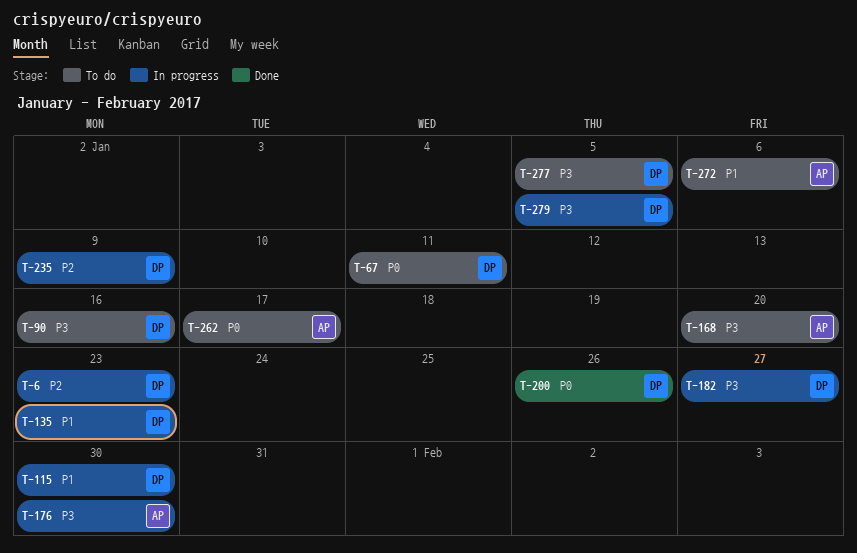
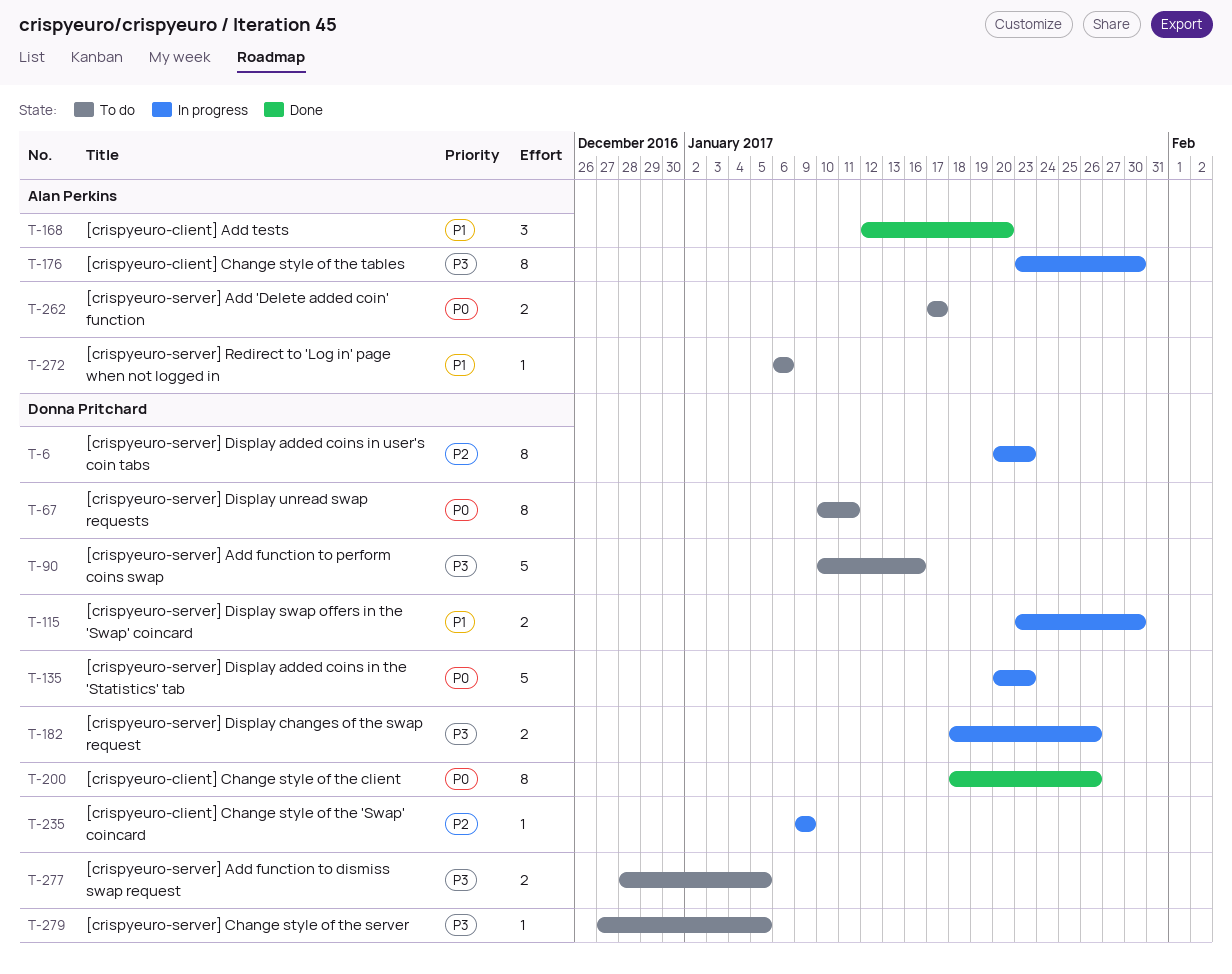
T-135, priority: P1 -> P0
T-168, status: To do -> Done
T-168, priority: P3 -> P1
T-182, due: Jan 27 -> Jan 26
T-279, status: In progress -> To do

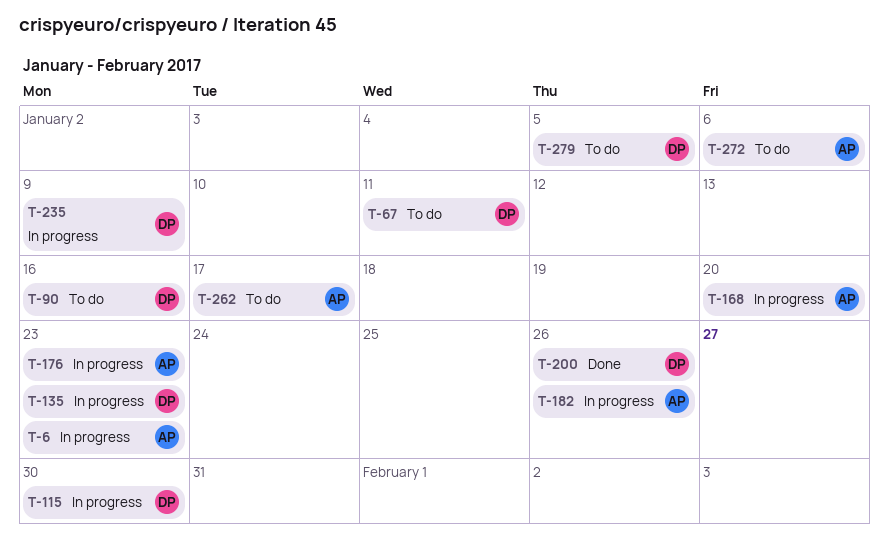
T-6, owner: Donna Pritchard -> Alan Perkins
T-168, status: Done -> In progress
T-176, due: Jan 30 -> Jan 23
T-182, owner: Donna Pritchard -> Alan Perkins
T-277: present -> none

